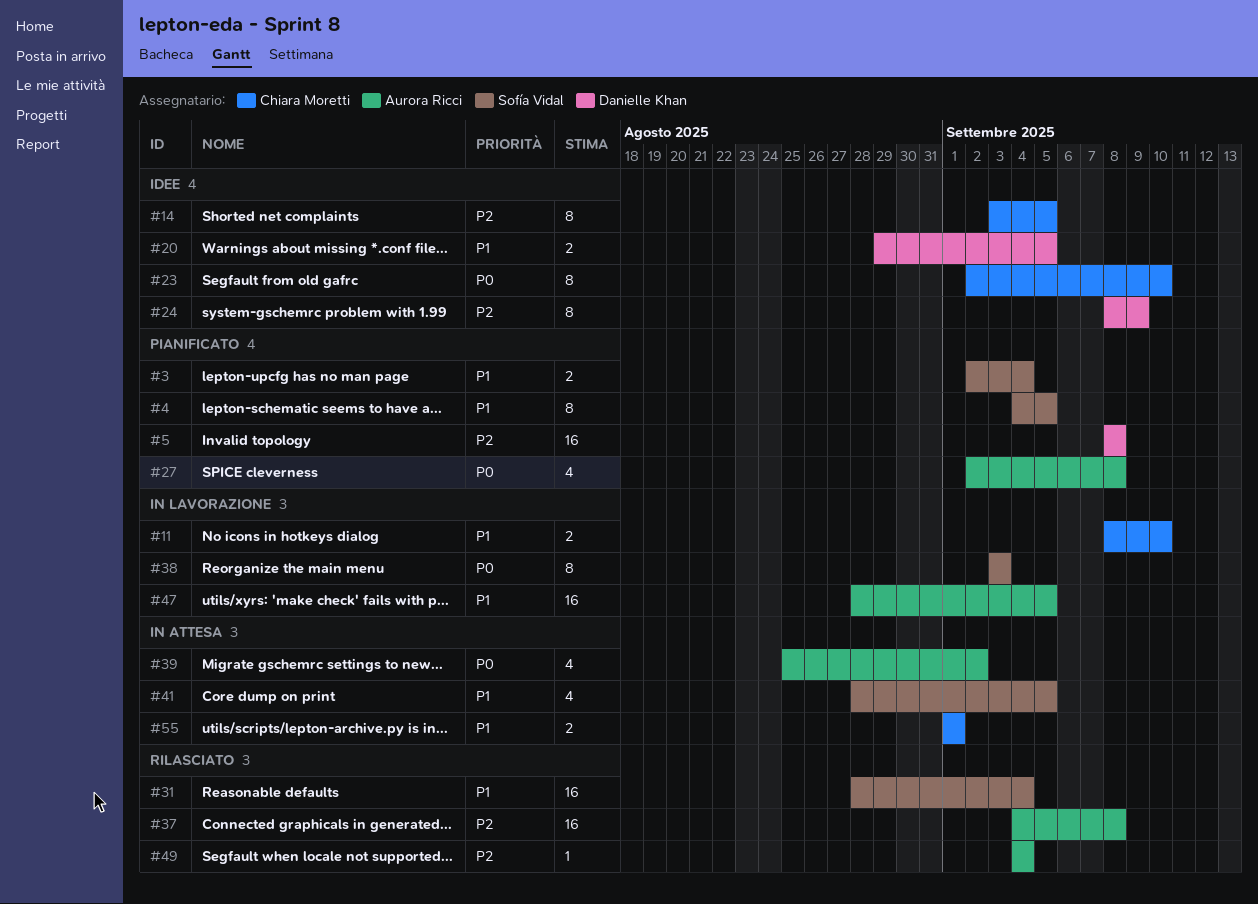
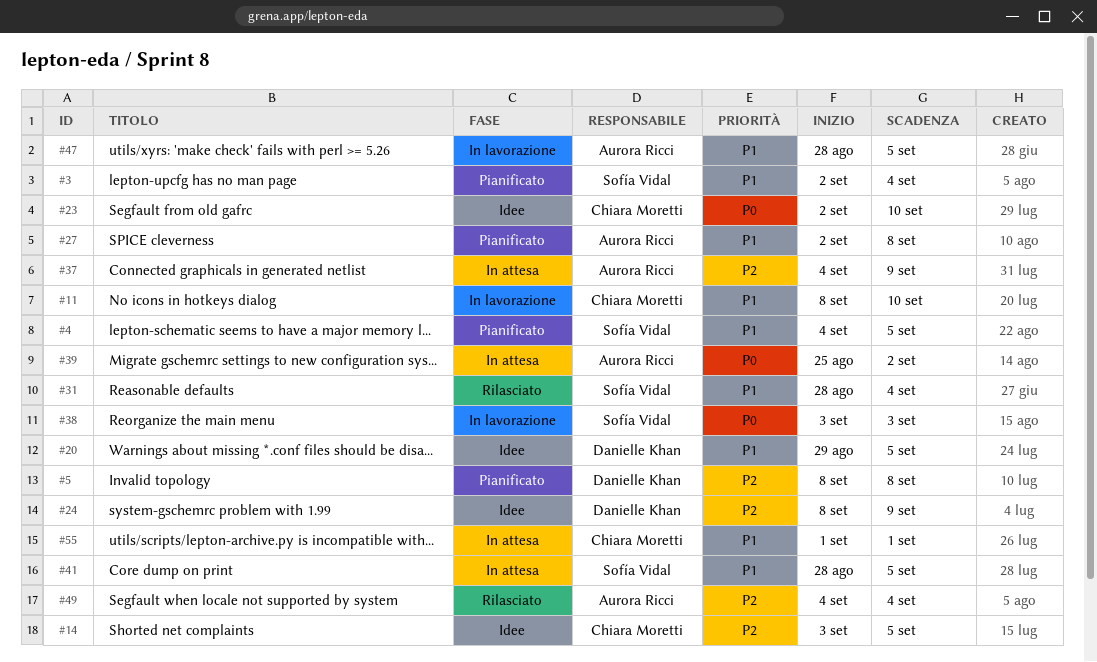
#27, priority: P0 -> P1
#37, status: Rilasciato -> In attesa
#37, due: Sep 8 -> Sep 9

